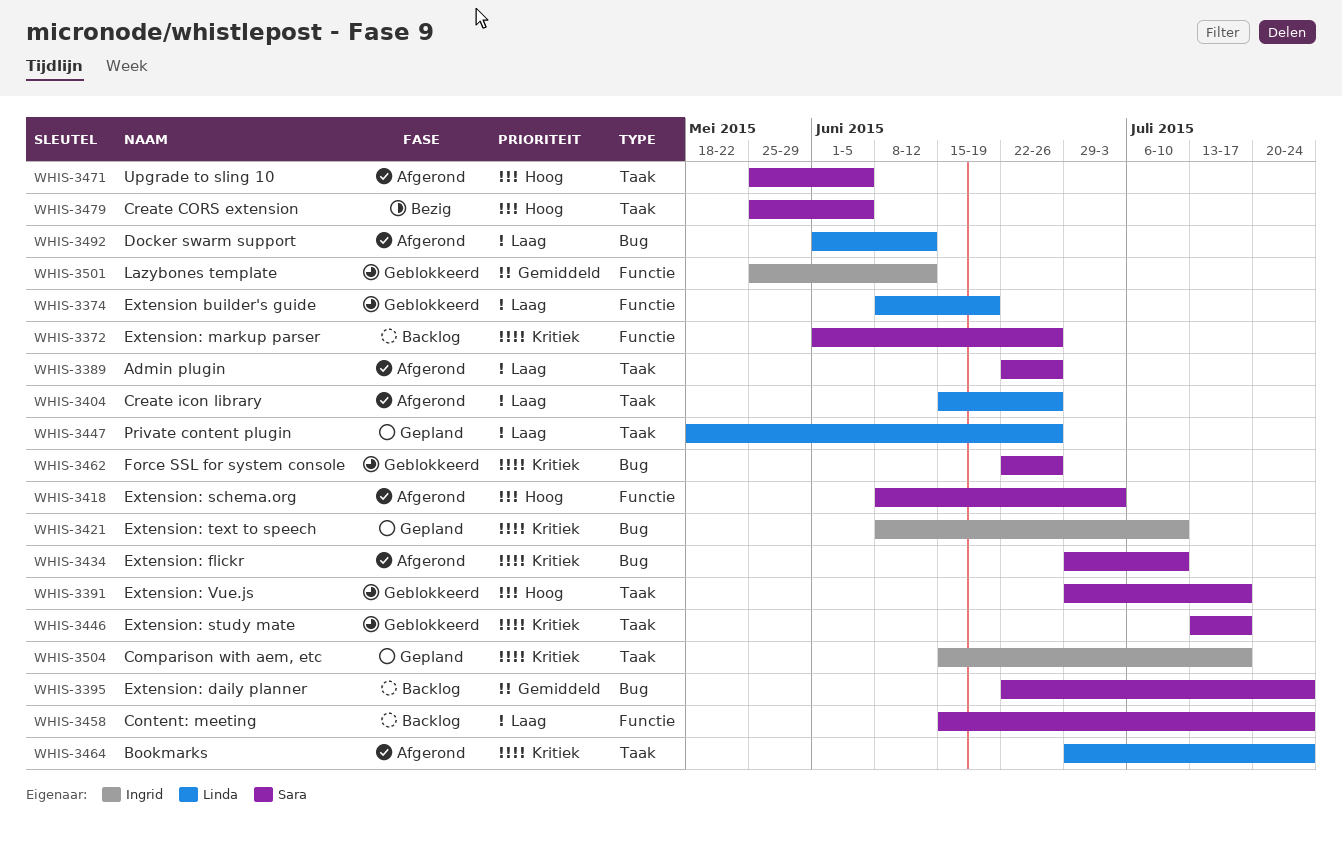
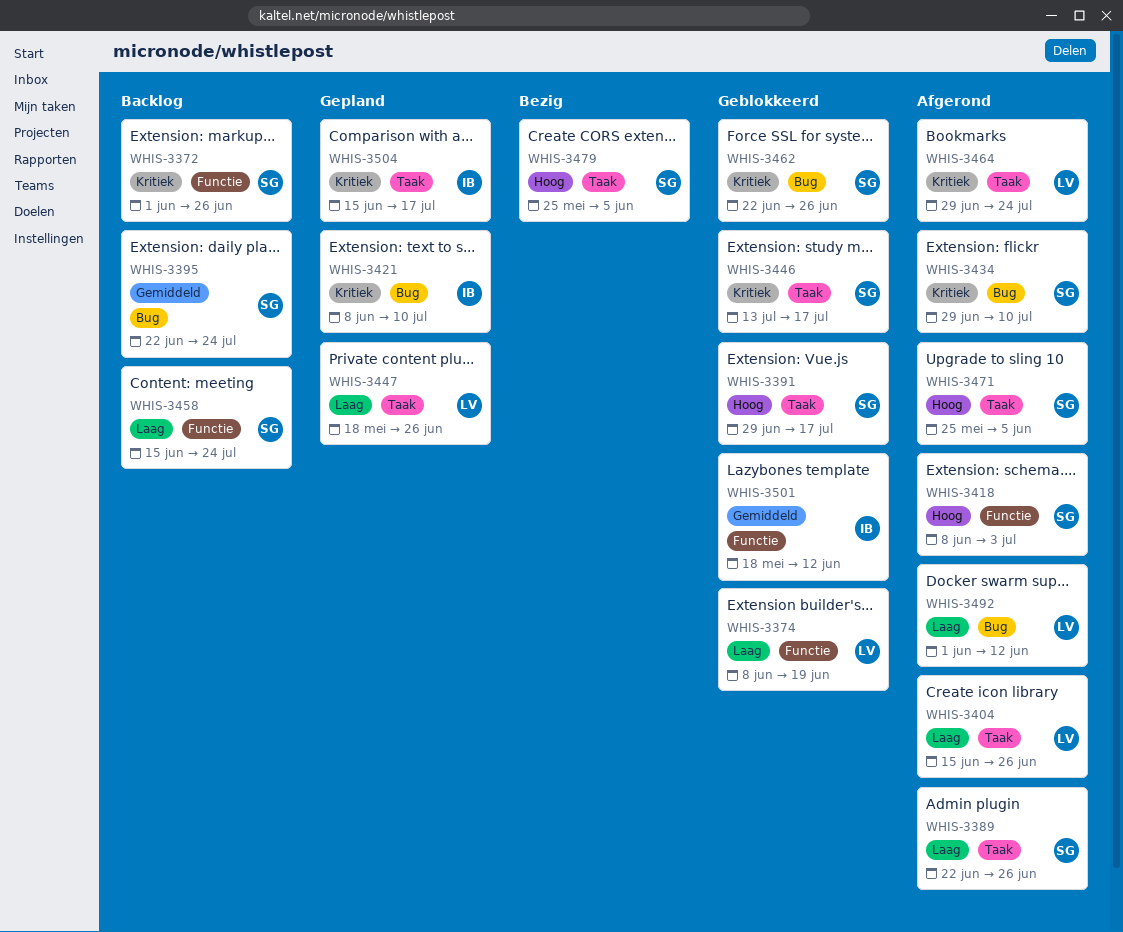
WHIS-3501, start: May 25 -> May 18

